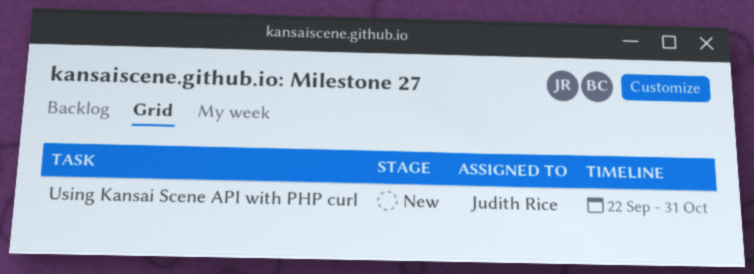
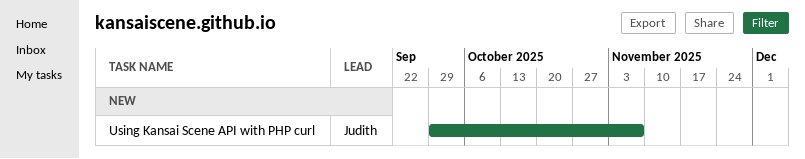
Using Kansai Scene API with PHP curl, start: Sep 22 -> Sep 29
Using Kansai Scene API with PHP curl, due: Oct 31 -> Nov 7

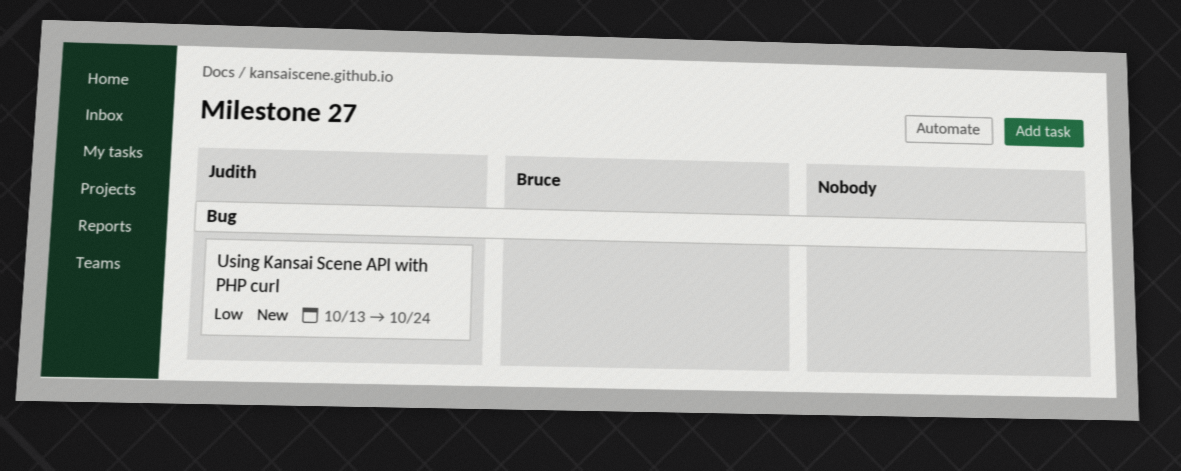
Using Kansai Scene API with PHP curl, start: Sep 29 -> Oct 13
Using Kansai Scene API with PHP curl, due: Nov 7 -> Oct 24

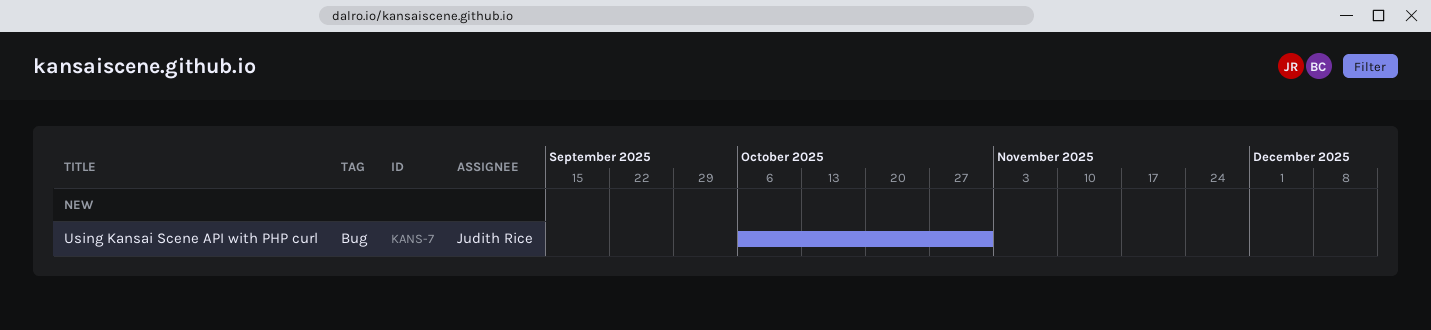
Using Kansai Scene API with PHP curl, start: Oct 13 -> Oct 6
Using Kansai Scene API with PHP curl, due: Oct 24 -> Oct 31

